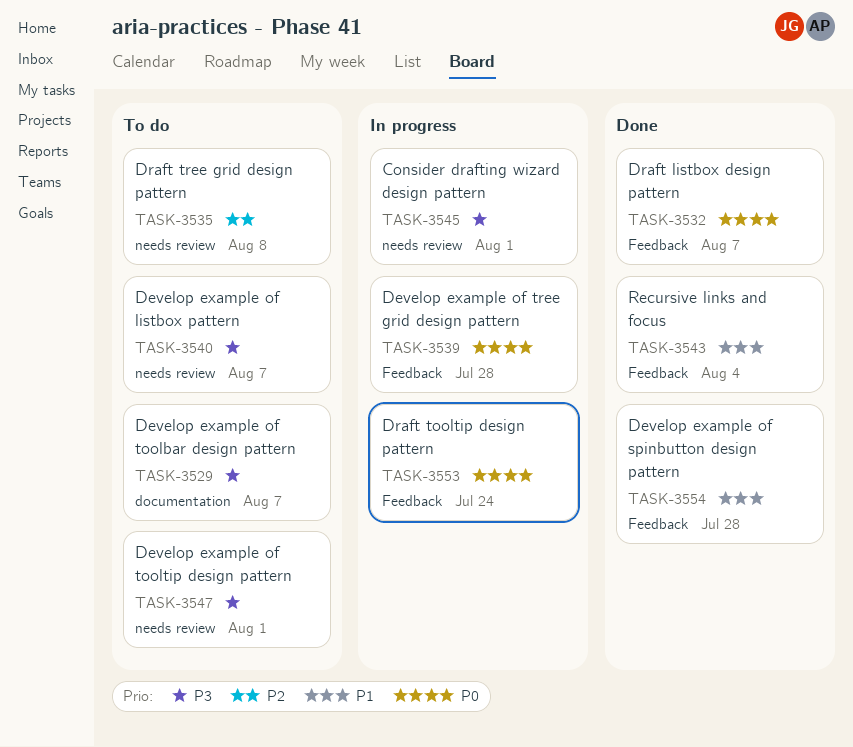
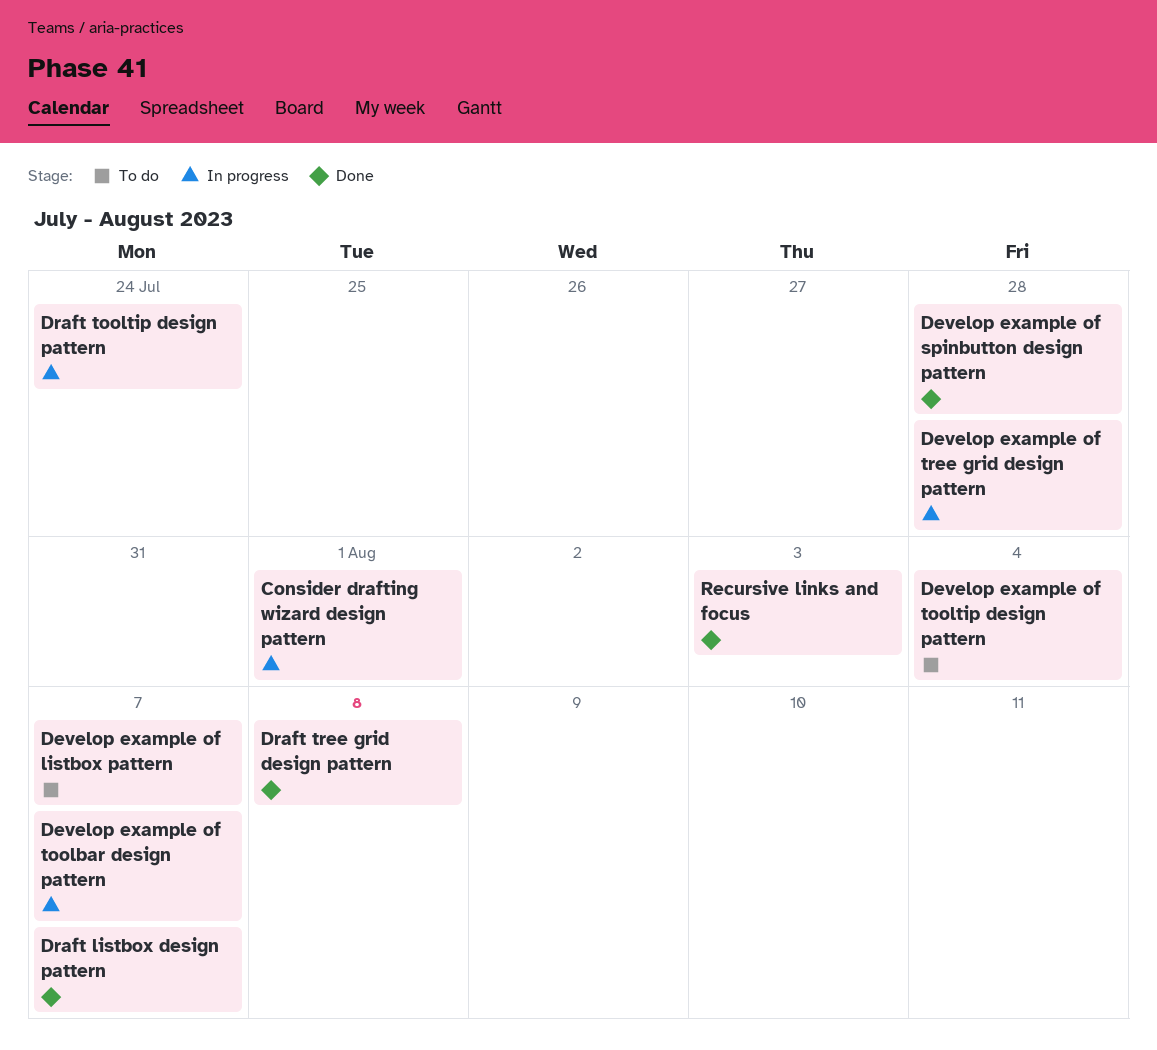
Develop example of toolbar design pattern, status: To do -> In progress
Develop example of tooltip design pattern, due: Aug 1 -> Aug 4
Draft tree grid design pattern, status: To do -> Done
Recursive links and focus, due: Aug 4 -> Aug 3

